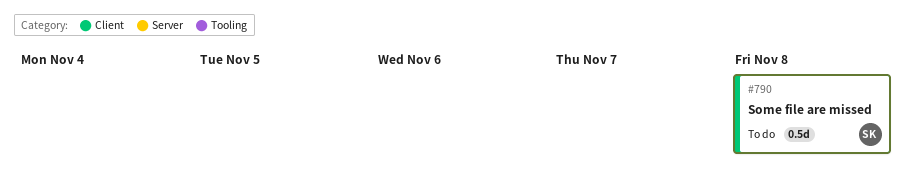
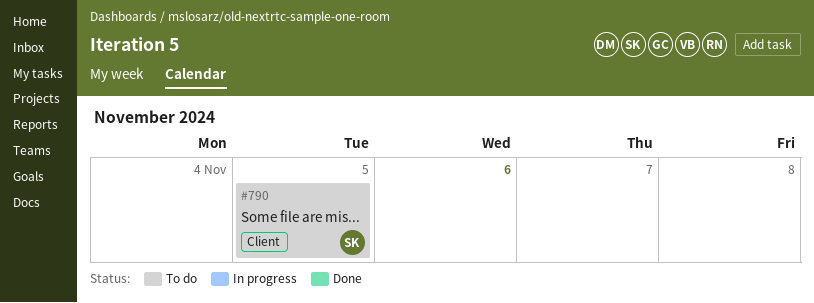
#790, due: Nov 8 -> Nov 5

